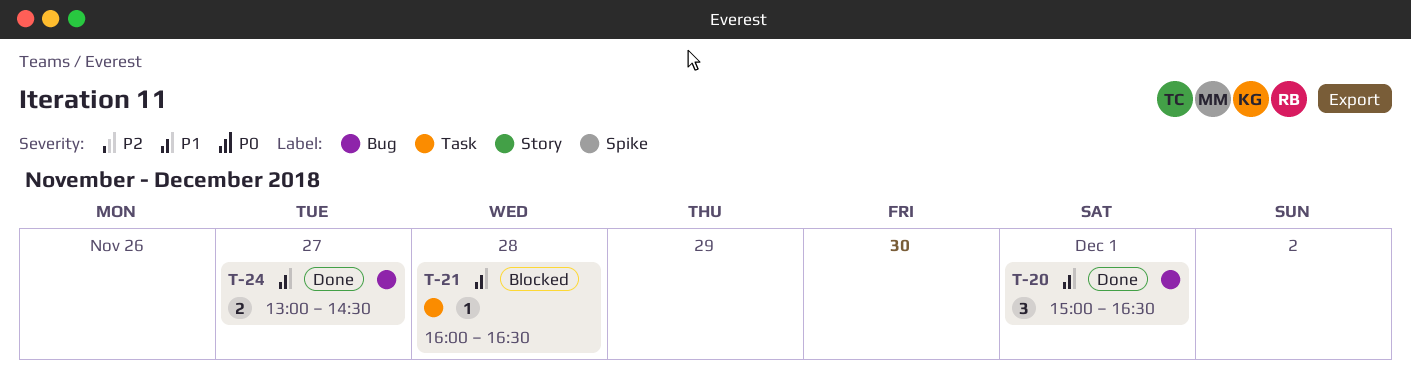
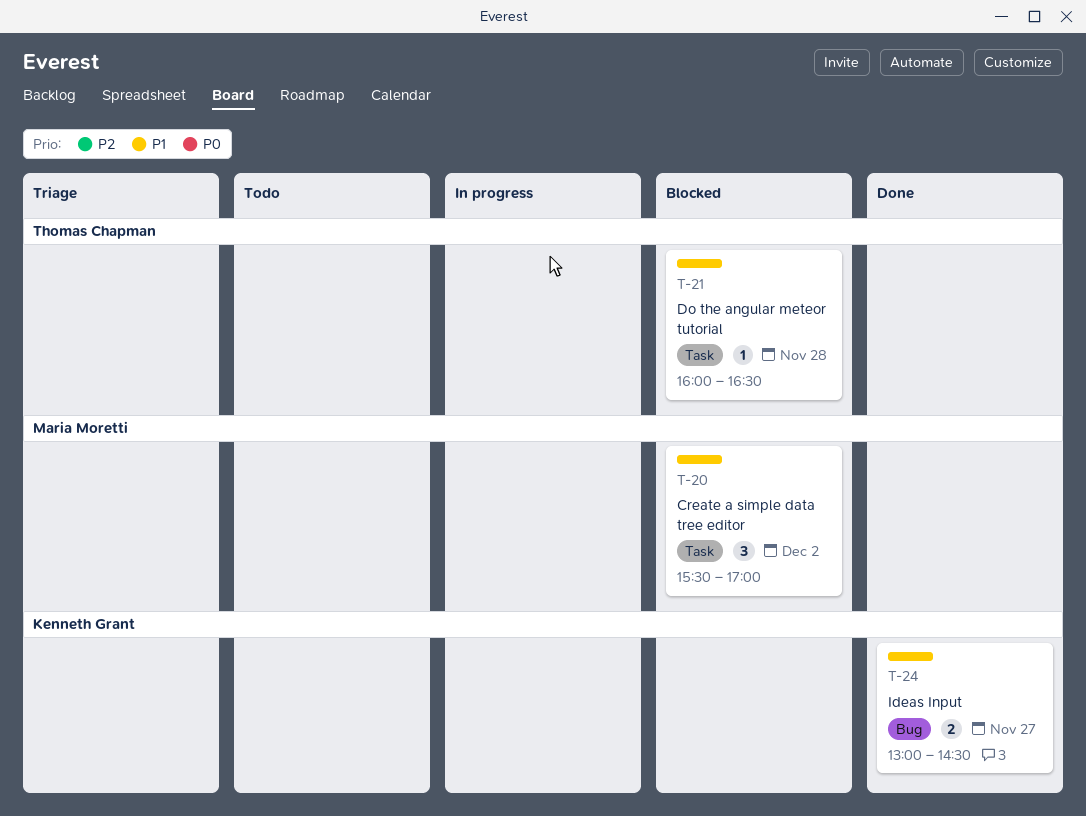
T-20, status: Done -> Blocked
T-20, label: Bug -> Task
T-20, day: Dec 1 -> Dec 2
T-20, begins: 15:00 -> 15:30
T-20, ends: 16:30 -> 17:00

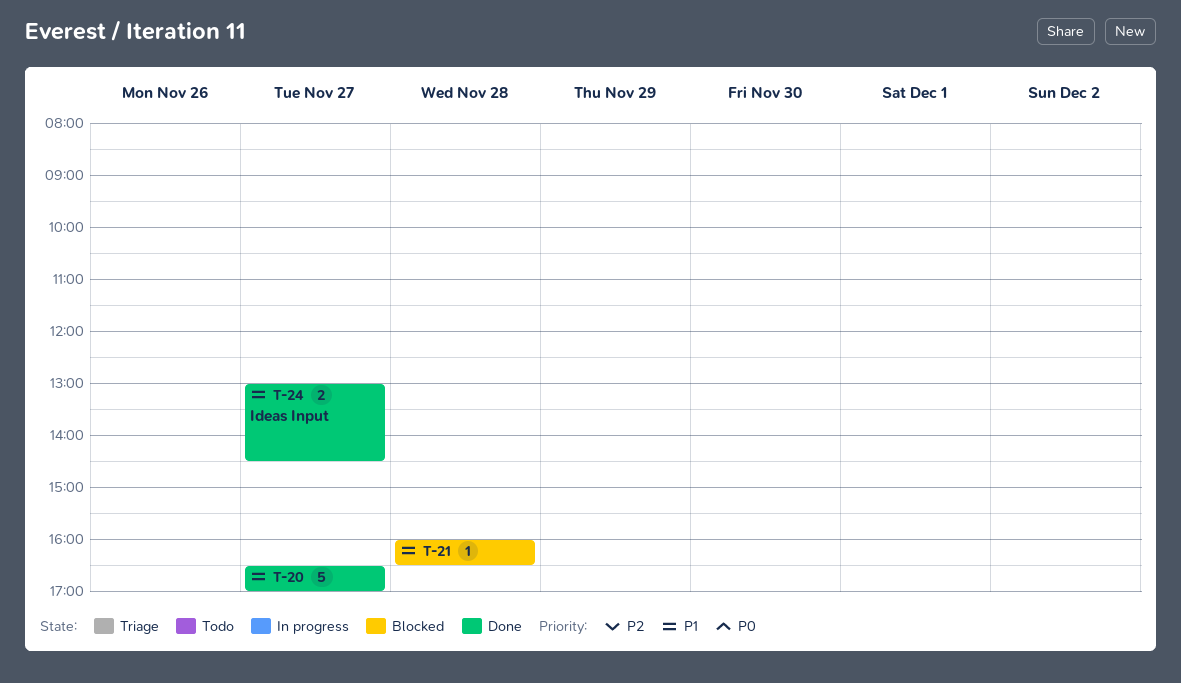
T-20, status: Blocked -> Done
T-20, estimate: 3 -> 5
T-20, day: Dec 2 -> Nov 27
T-20, begins: 15:30 -> 16:30

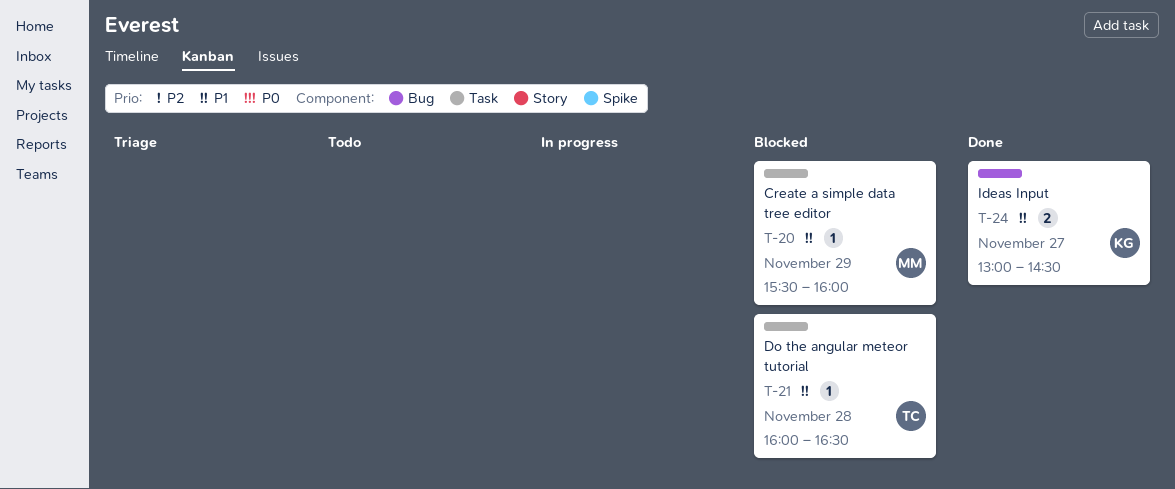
T-20, status: Done -> Blocked
T-20, estimate: 5 -> 1
T-20, day: Nov 27 -> Nov 29
T-20, begins: 16:30 -> 15:30
T-20, ends: 17:00 -> 16:00

